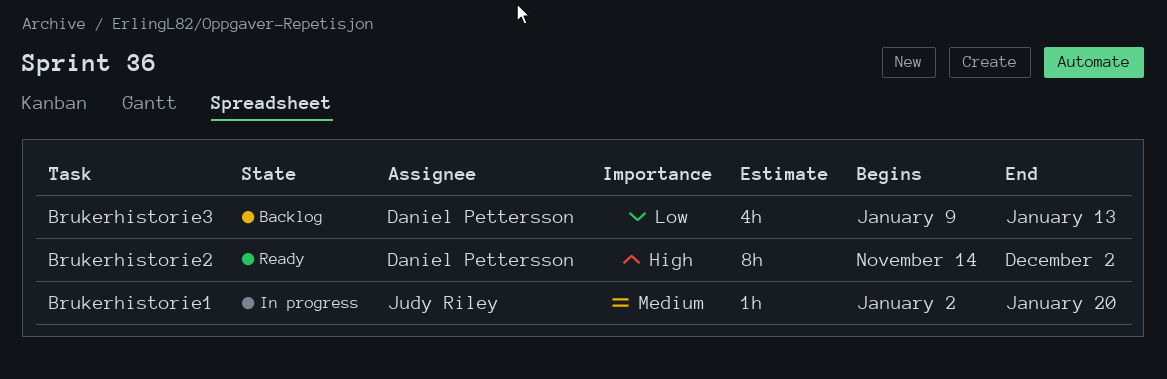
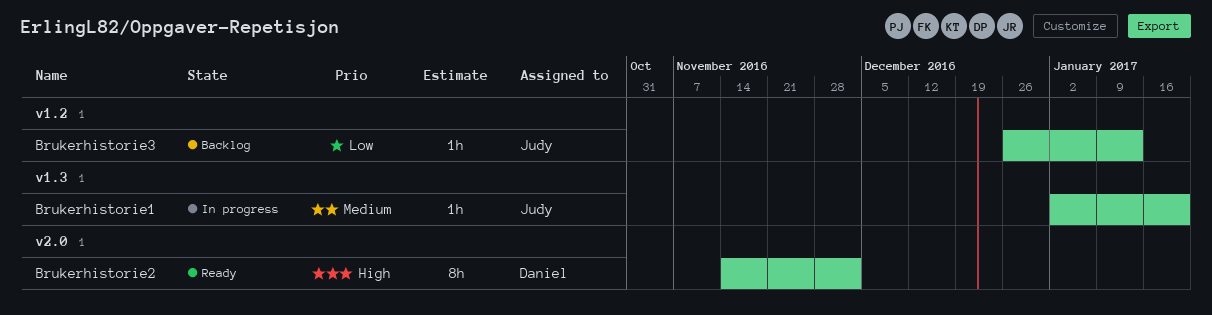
Brukerhistorie3, owner: Daniel Pettersson -> Judy Riley
Brukerhistorie3, estimate: 4h -> 1h
Brukerhistorie3, start: Jan 9 -> Dec 26

